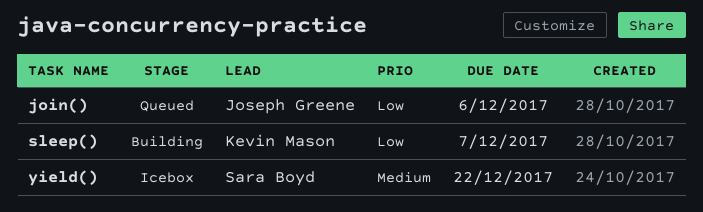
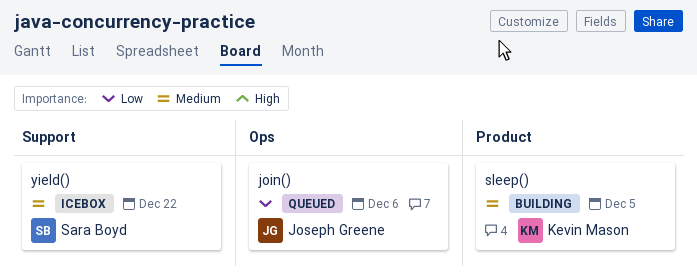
sleep(), priority: Low -> Medium
sleep(), due: Dec 7 -> Dec 5

